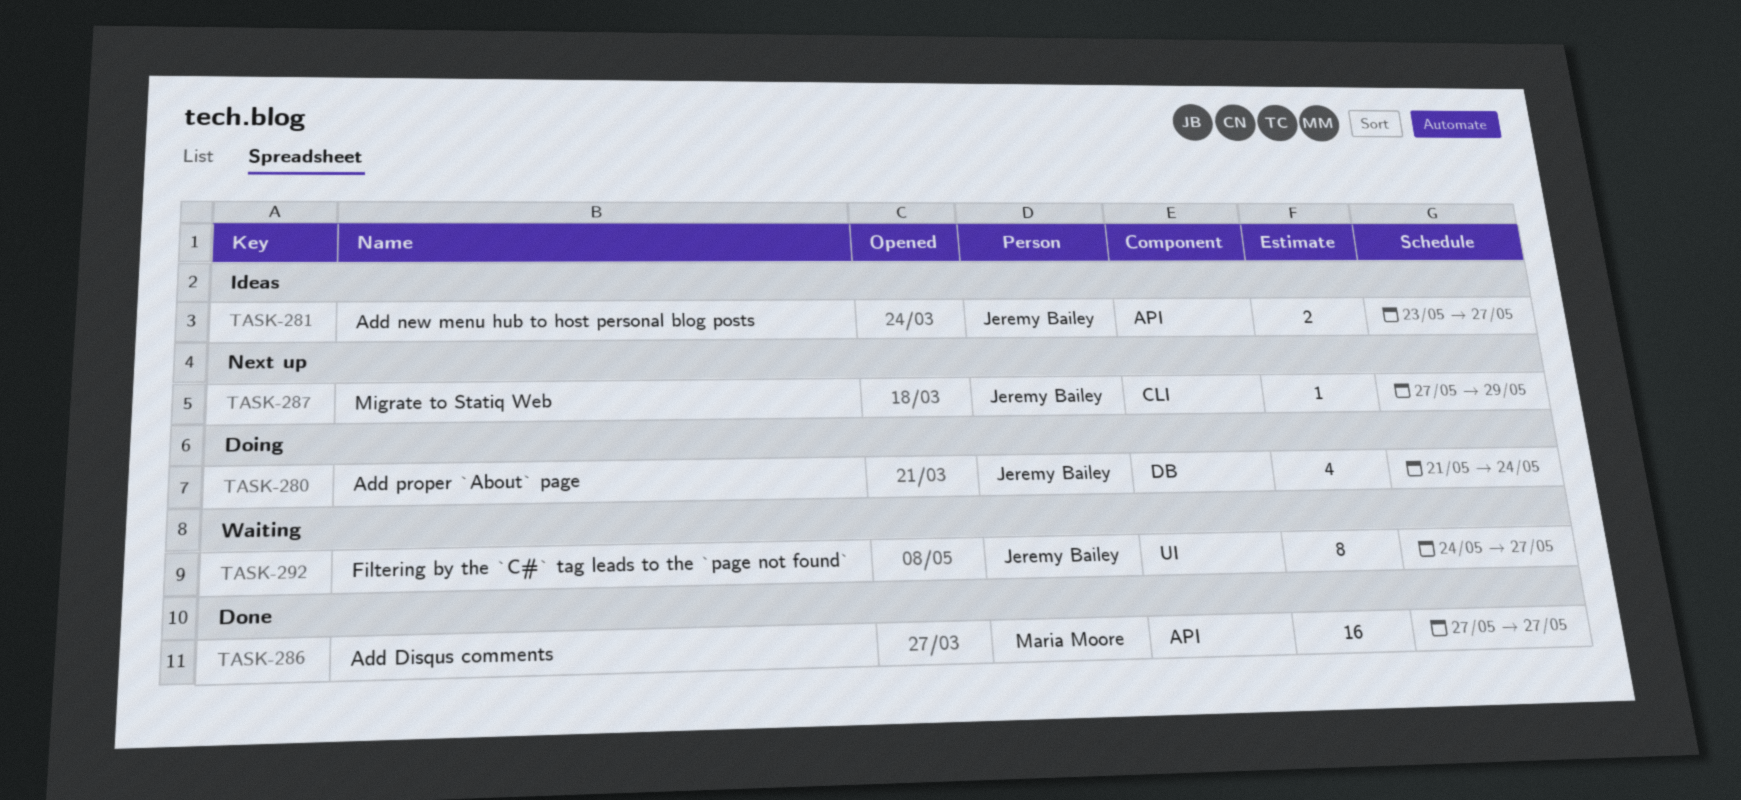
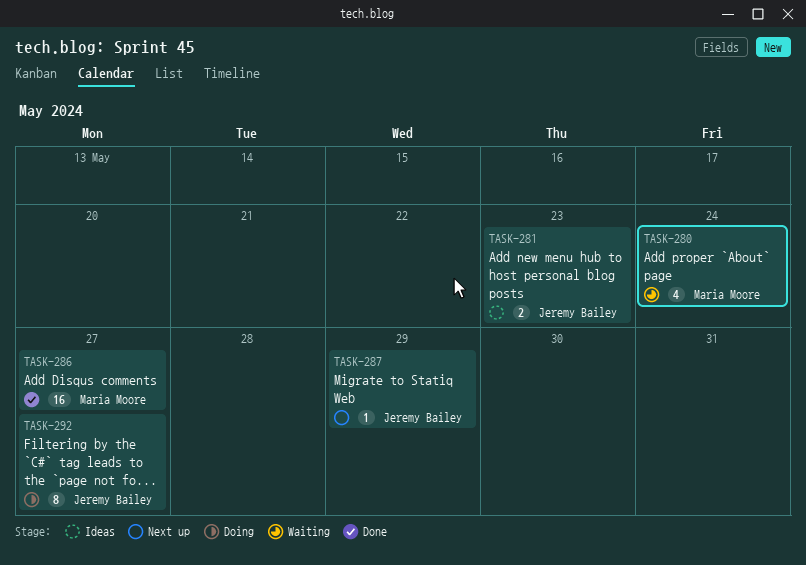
TASK-280, status: Doing -> Waiting
TASK-280, owner: Jeremy Bailey -> Maria Moore
TASK-281, due: May 27 -> May 23
TASK-292, status: Waiting -> Doing

